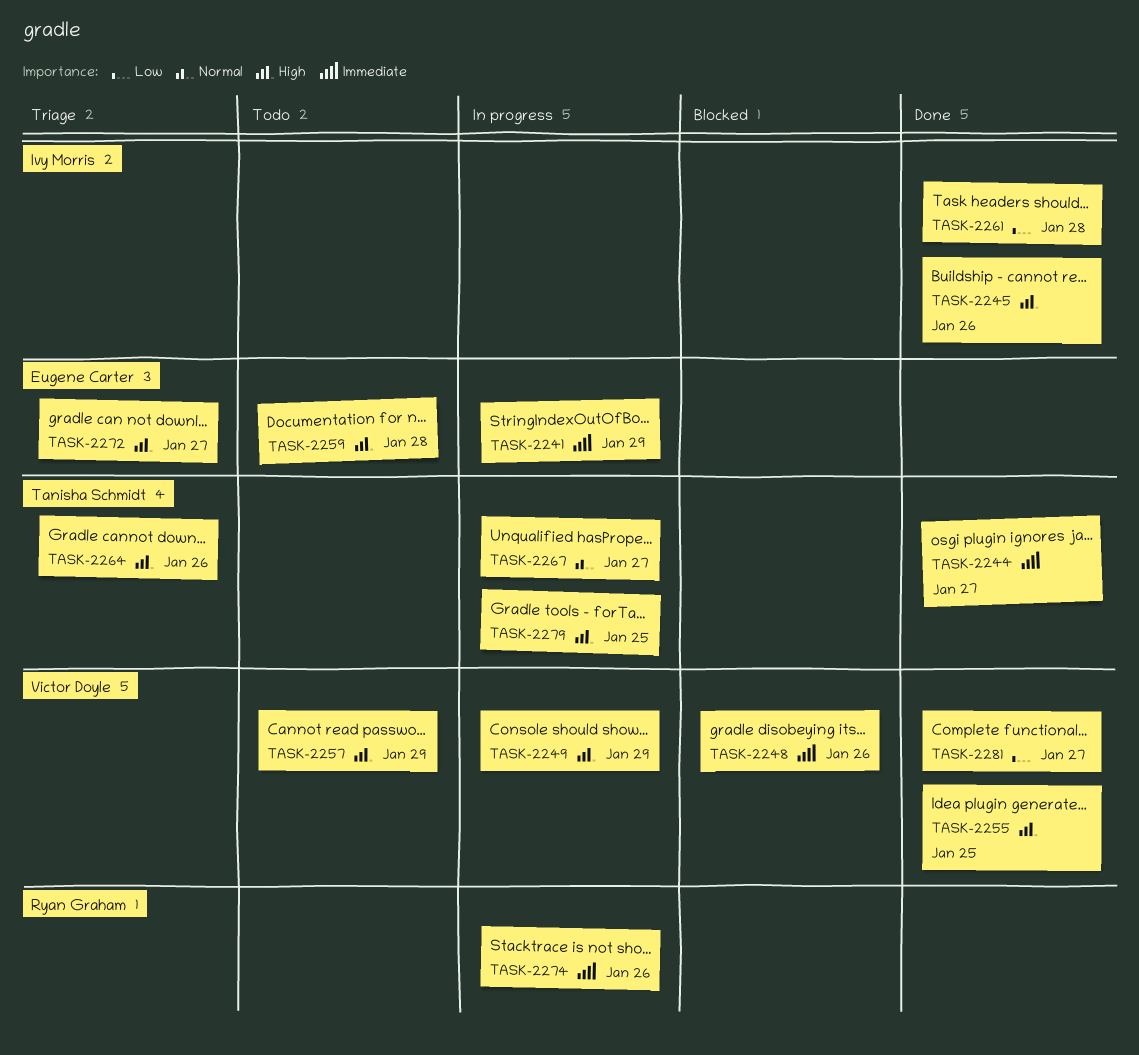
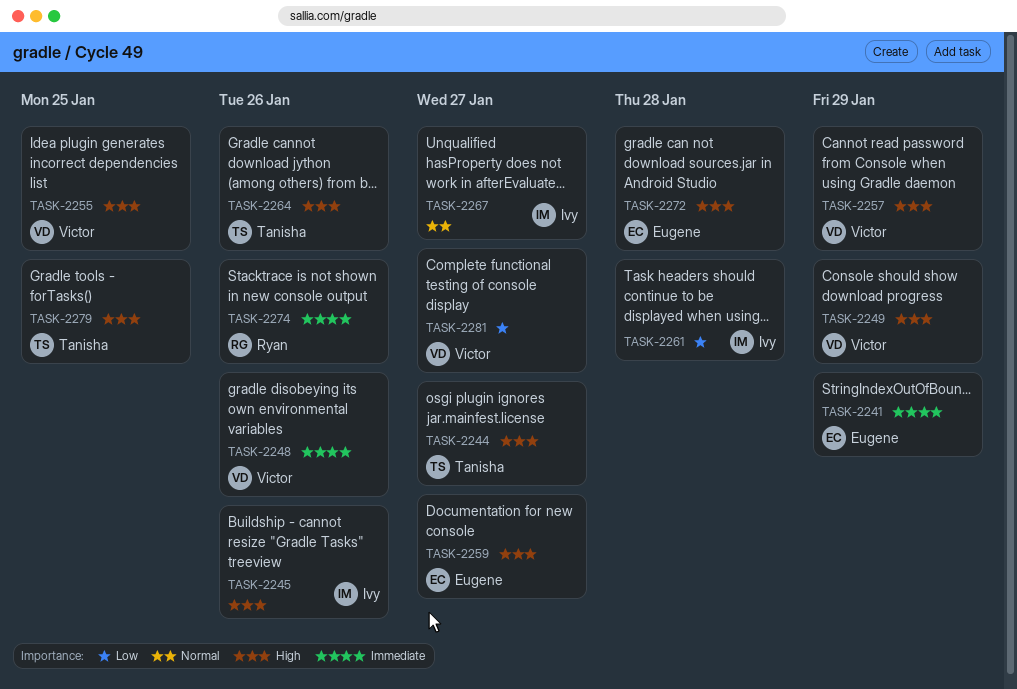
TASK-2244, priority: Immediate -> High
TASK-2259, due: Jan 28 -> Jan 27
TASK-2267, owner: Tanisha Schmidt -> Ivy Morris
TASK-2272, due: Jan 27 -> Jan 28

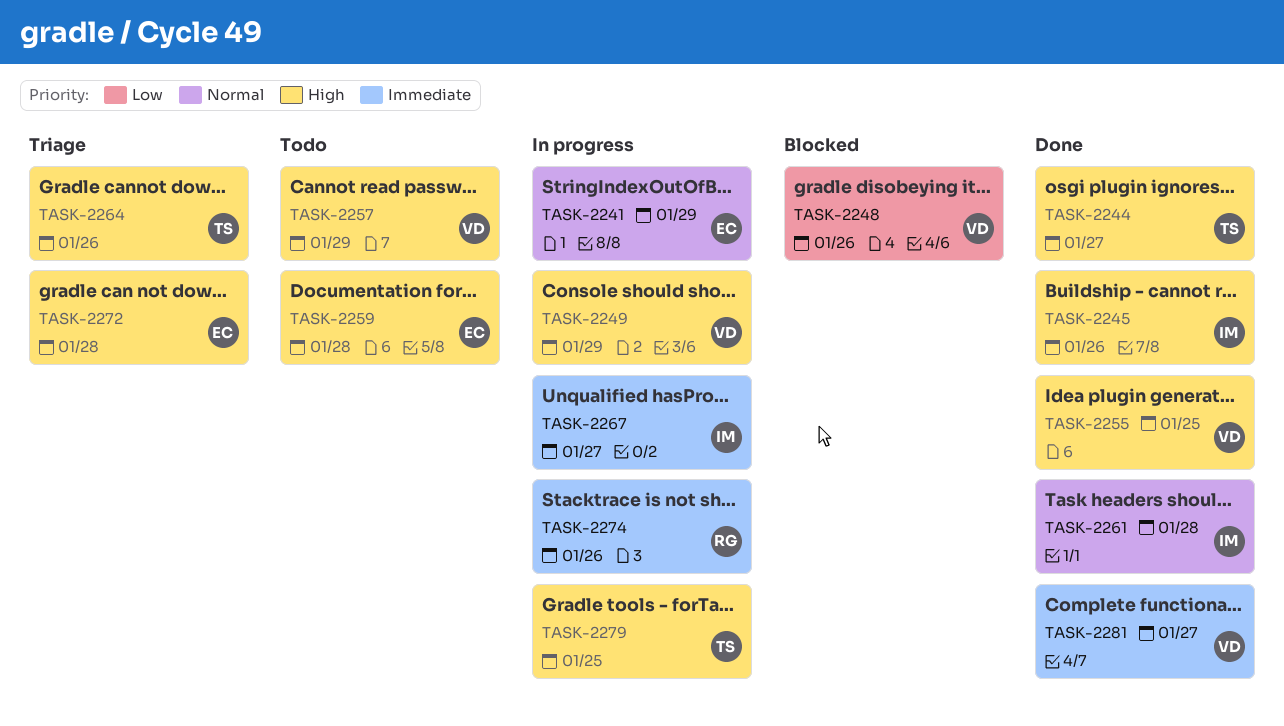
TASK-2241, priority: Immediate -> Normal
TASK-2248, priority: Immediate -> Low
TASK-2259, due: Jan 27 -> Jan 28
TASK-2261, priority: Low -> Normal
TASK-2267, priority: Normal -> Immediate
TASK-2281, priority: Low -> Immediate

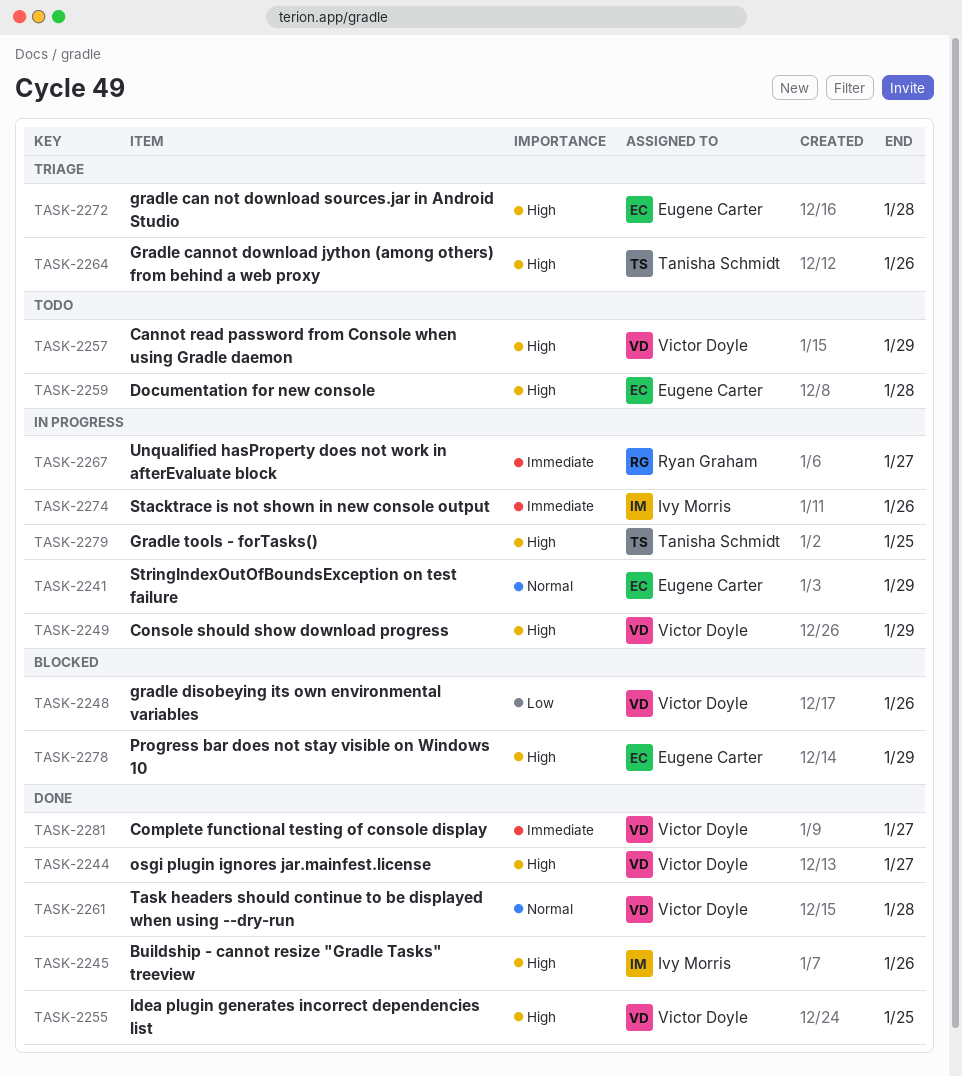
TASK-2244, owner: Tanisha Schmidt -> Victor Doyle
TASK-2261, owner: Ivy Morris -> Victor Doyle
TASK-2267, owner: Ivy Morris -> Ryan Graham
TASK-2274, owner: Ryan Graham -> Ivy Morris
TASK-2278: none -> present

